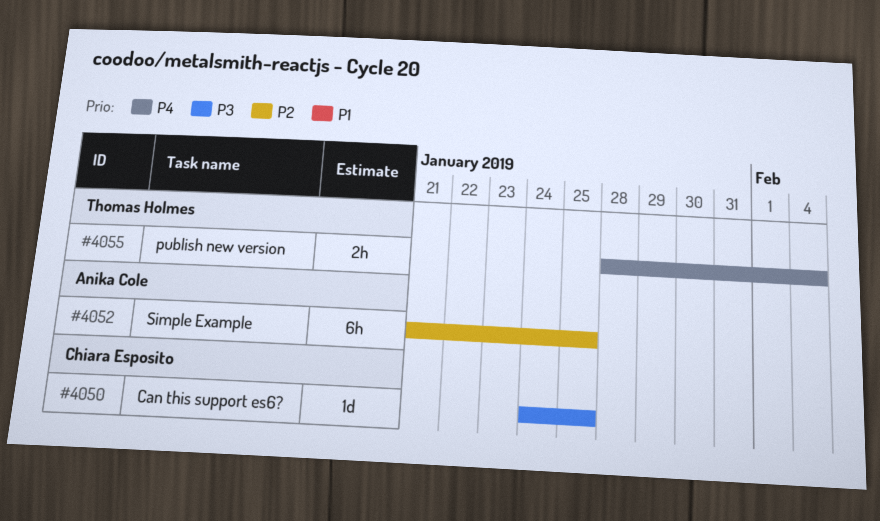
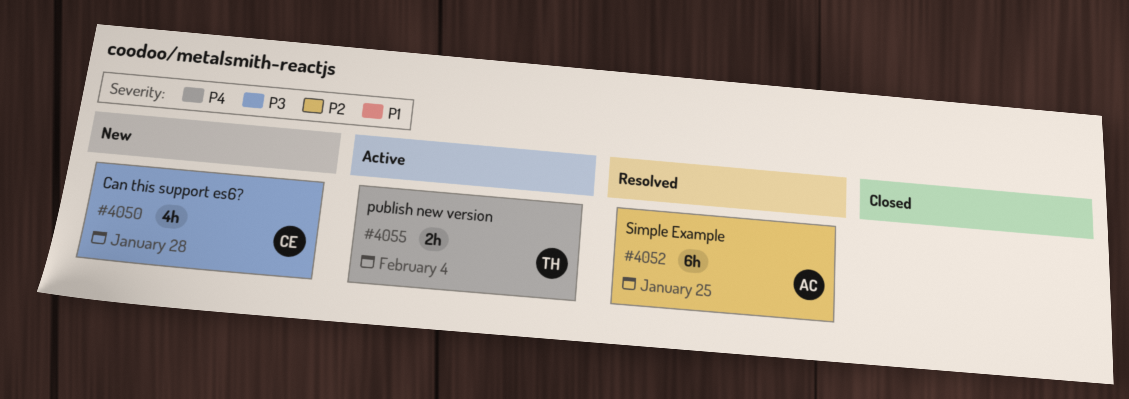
#4050, estimate: 1d -> 4h
#4050, due: Jan 25 -> Jan 28

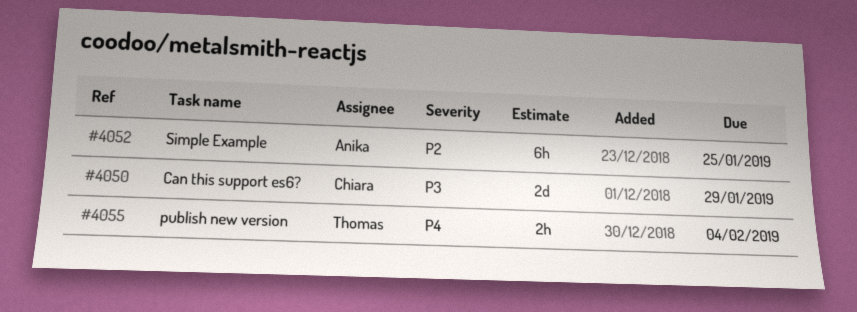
#4050, estimate: 4h -> 2d
#4050, due: Jan 28 -> Jan 29

